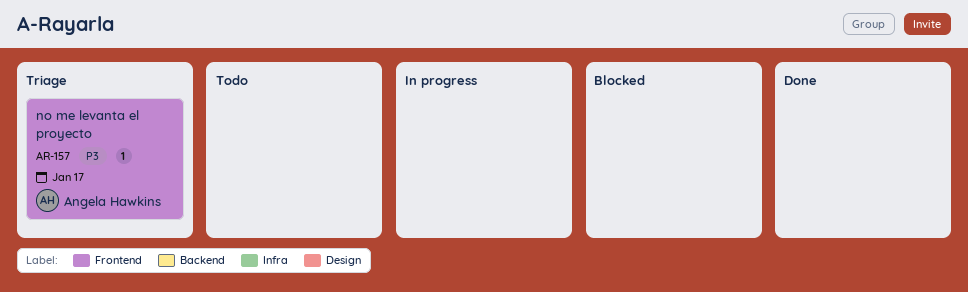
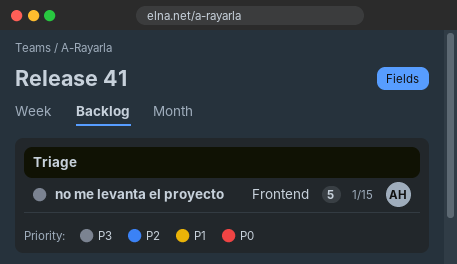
no me levanta el proyecto, estimate: 1 -> 5
no me levanta el proyecto, due: Jan 17 -> Jan 15

